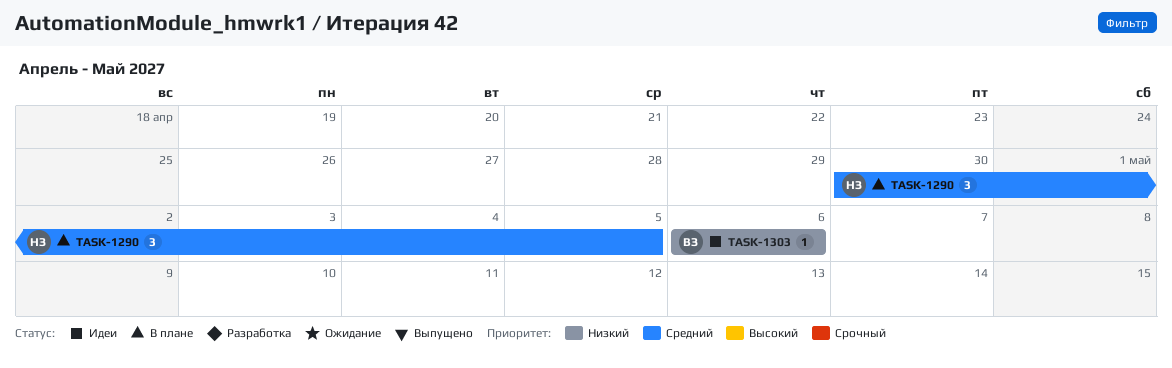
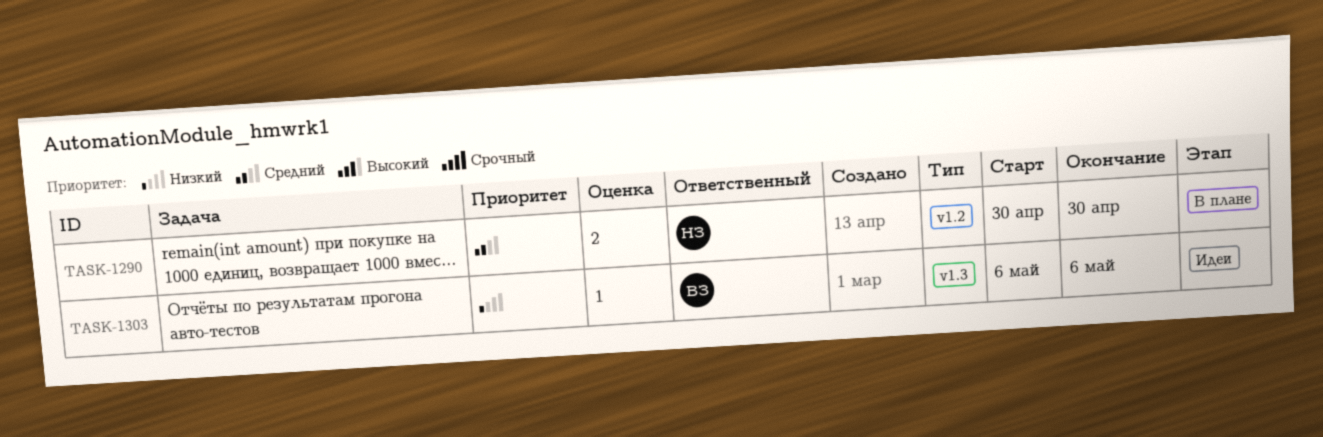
TASK-1290, estimate: 3 -> 2
TASK-1290, due: May 5 -> Apr 30

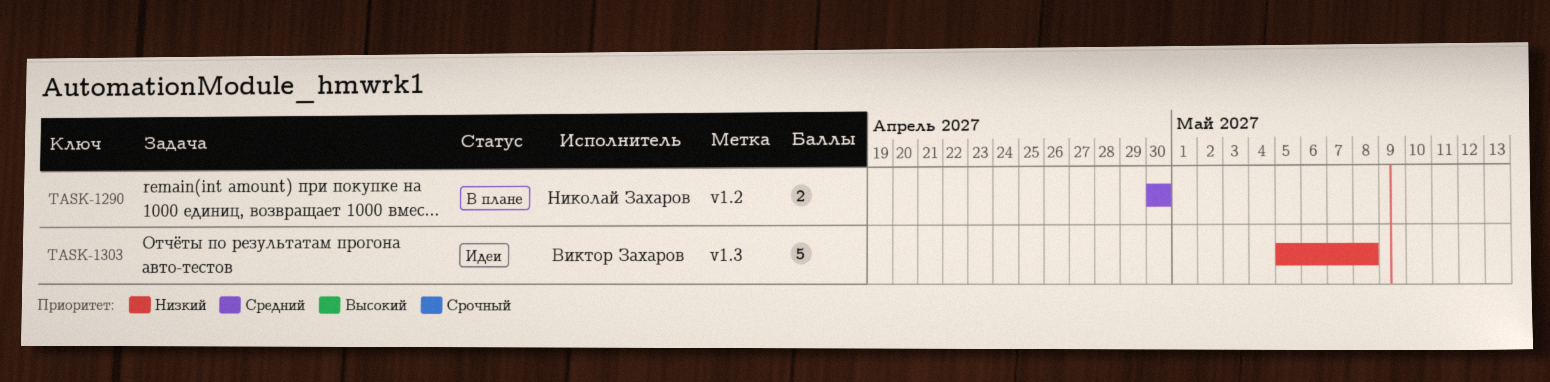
TASK-1303, estimate: 1 -> 5
TASK-1303, start: May 6 -> May 5
TASK-1303, due: May 6 -> May 8

